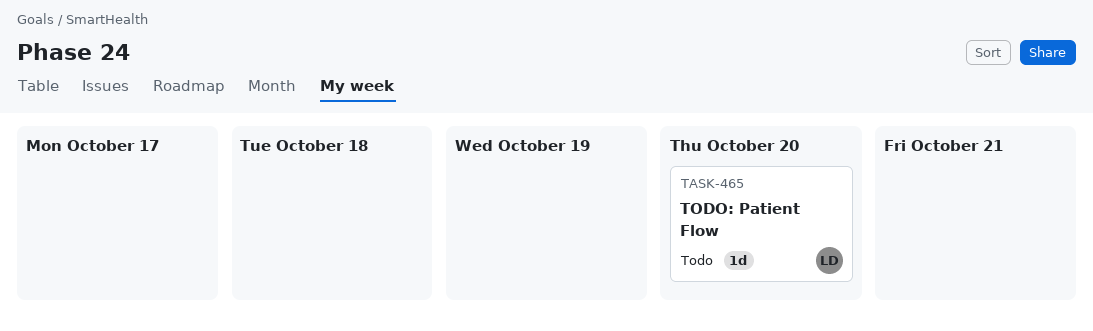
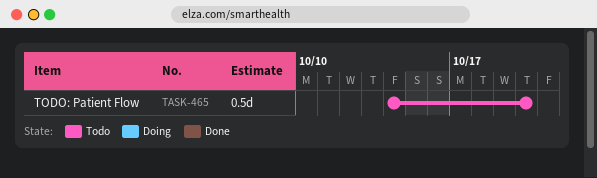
TASK-465, estimate: 1d -> 0.5d

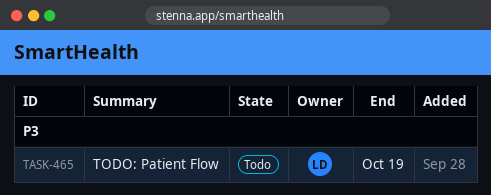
TASK-465, due: Oct 20 -> Oct 19

